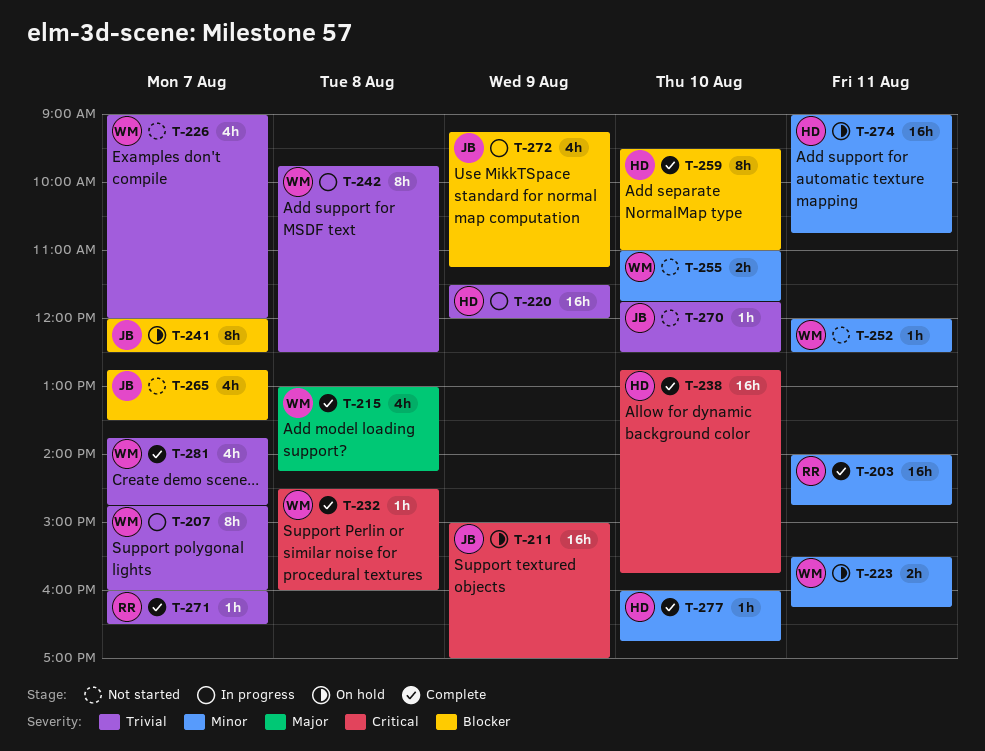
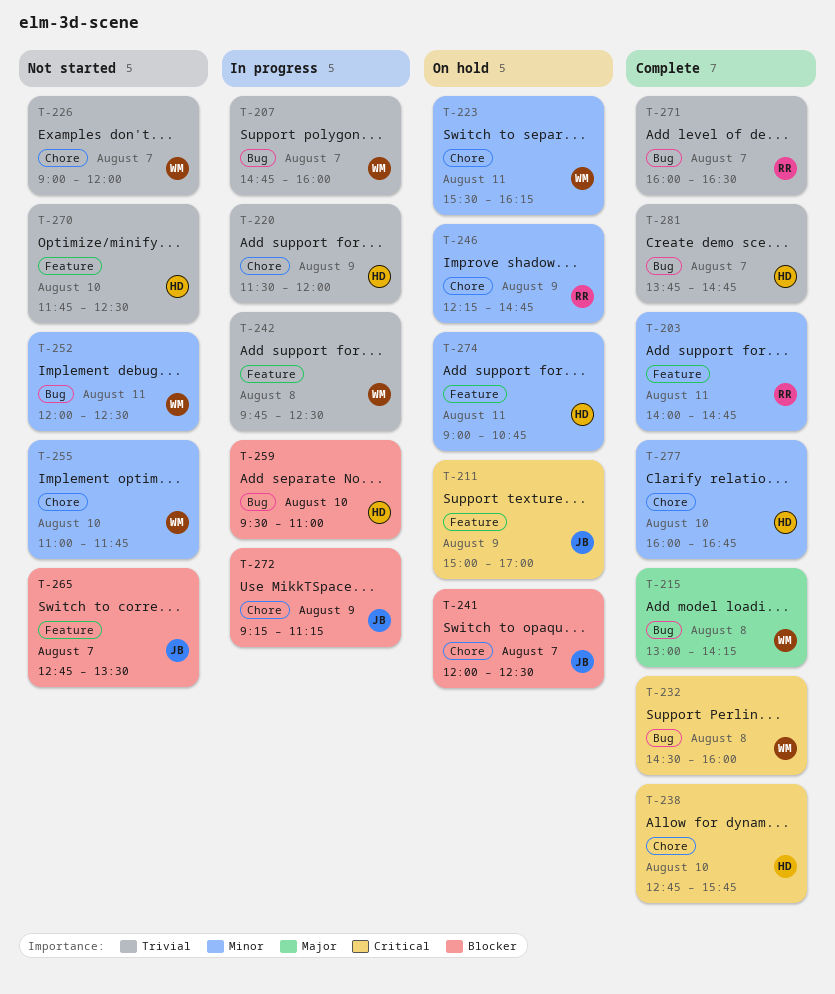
T-246: none -> present
T-259, status: Complete -> In progress
T-270, owner: JB -> HD
T-281, owner: WM -> HD

